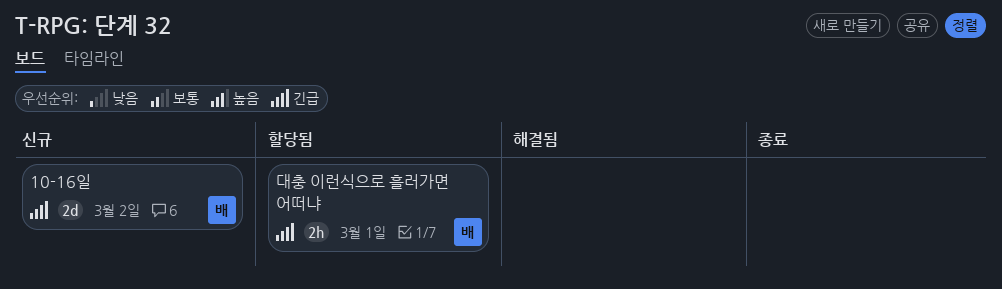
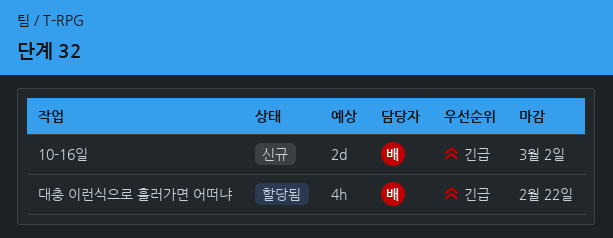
대충 이런식으로 흘러가면 어떠냐, estimate: 2h -> 4h
대충 이런식으로 흘러가면 어떠냐, due: Mar 1 -> Feb 22

